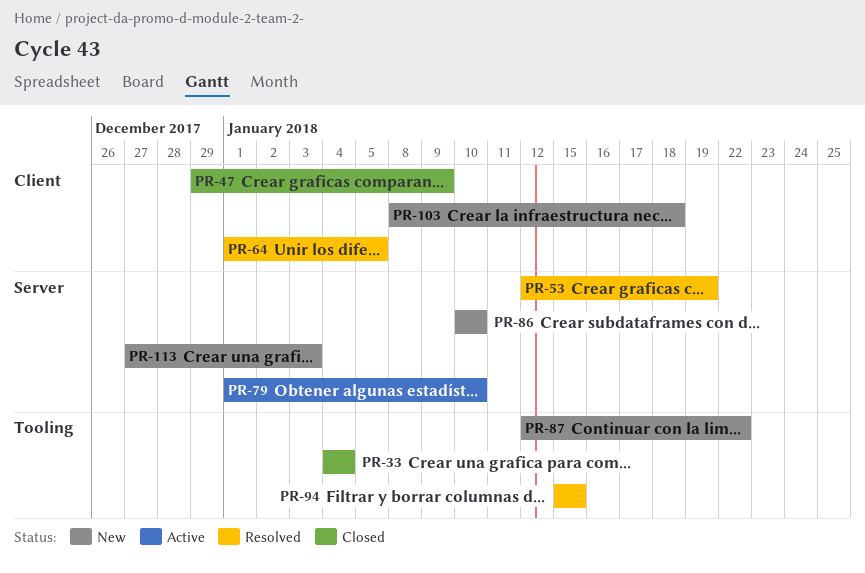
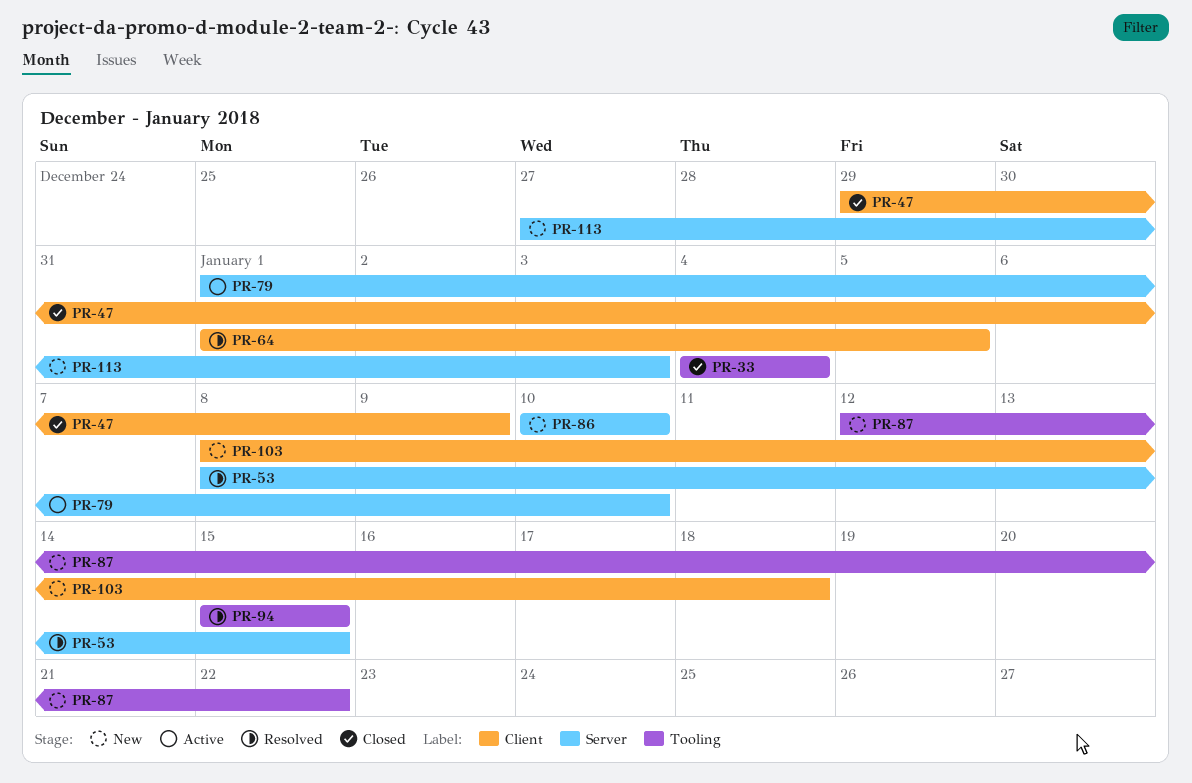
PR-53, start: Jan 12 -> Jan 8
PR-53, due: Jan 19 -> Jan 15

